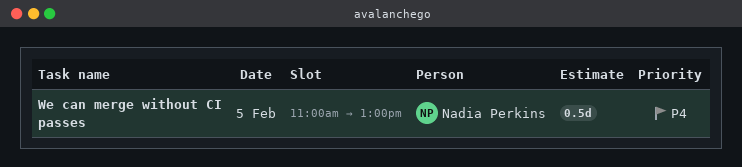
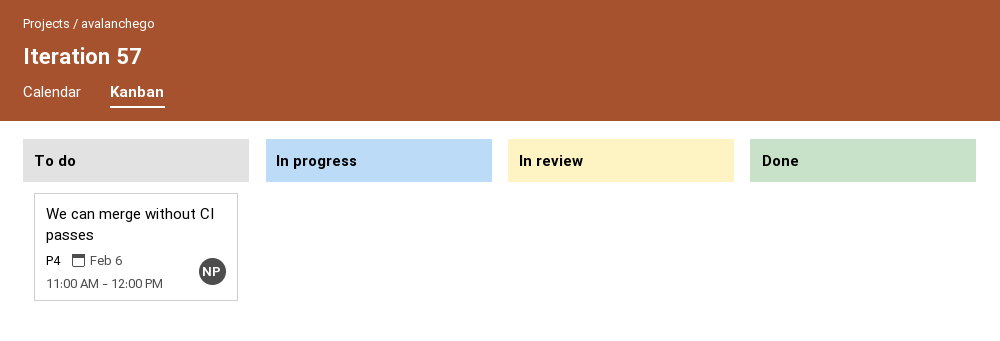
We can merge without CI passes, day: Feb 5 -> Feb 6
We can merge without CI passes, ends: 13:00 -> 12:00

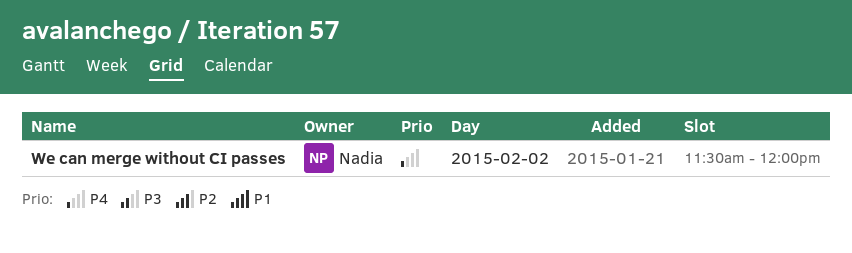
We can merge without CI passes, day: Feb 6 -> Feb 2
We can merge without CI passes, begins: 11:00 -> 11:30

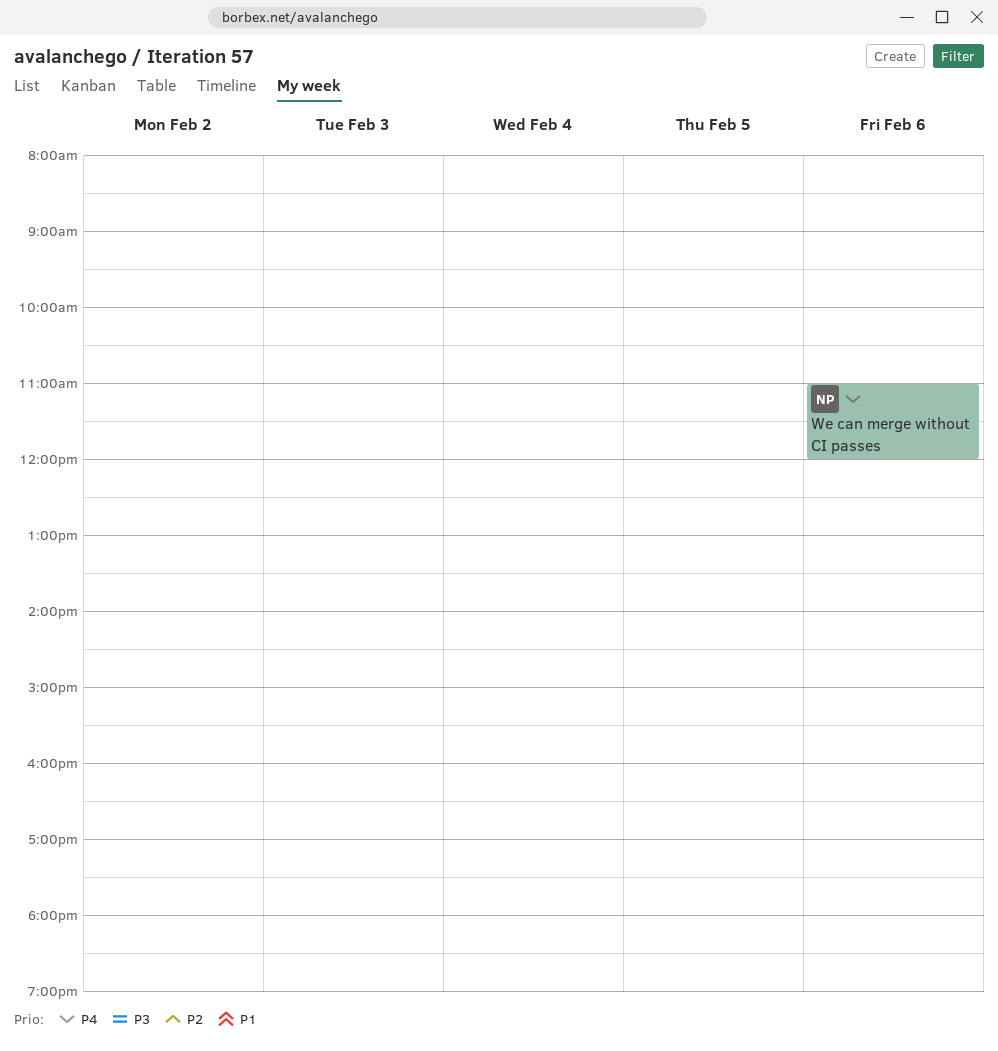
We can merge without CI passes, day: Feb 2 -> Feb 6
We can merge without CI passes, begins: 11:30 -> 11:00

